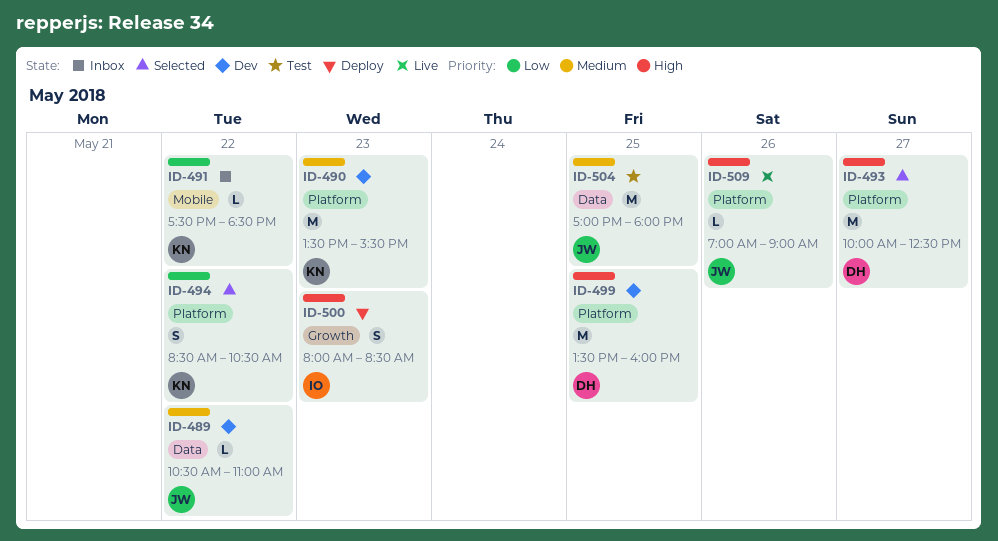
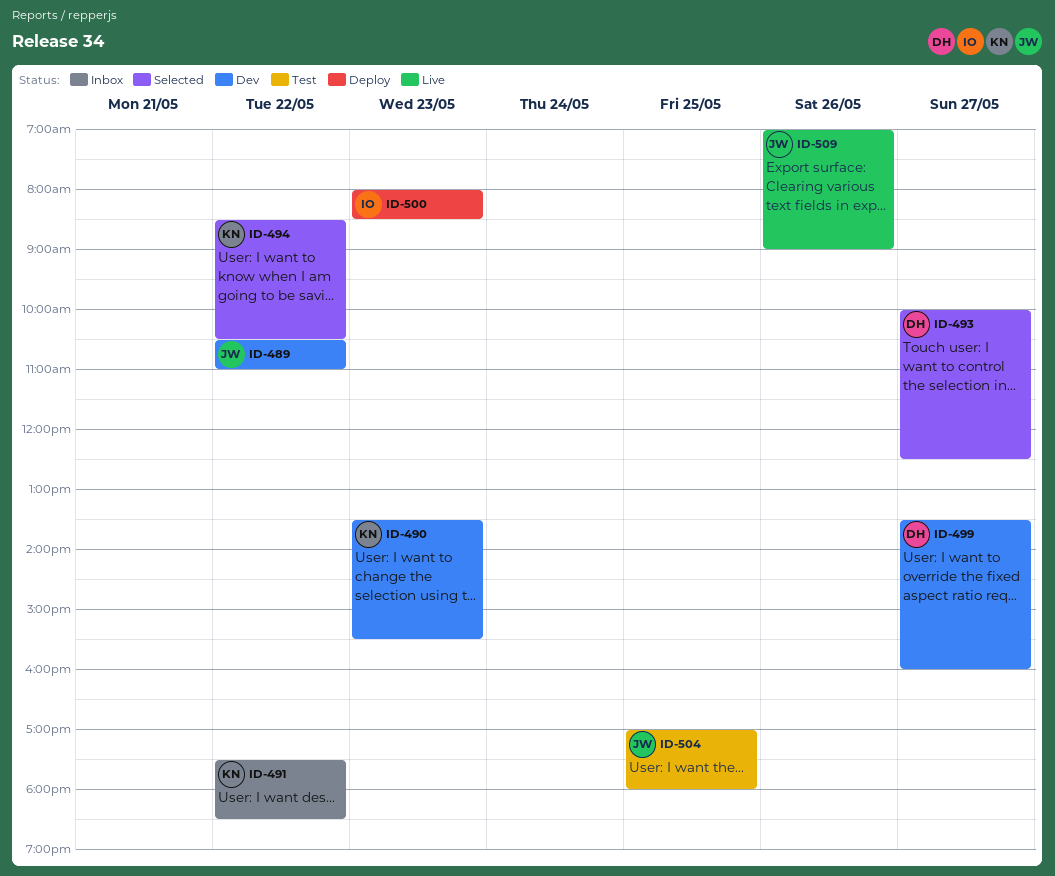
ID-499, day: May 25 -> May 27

